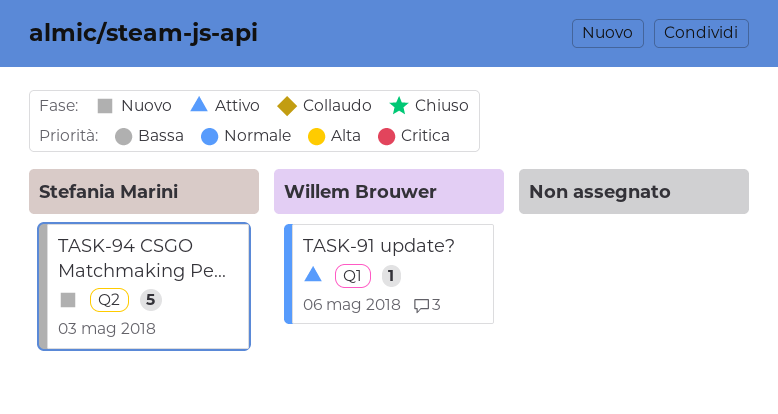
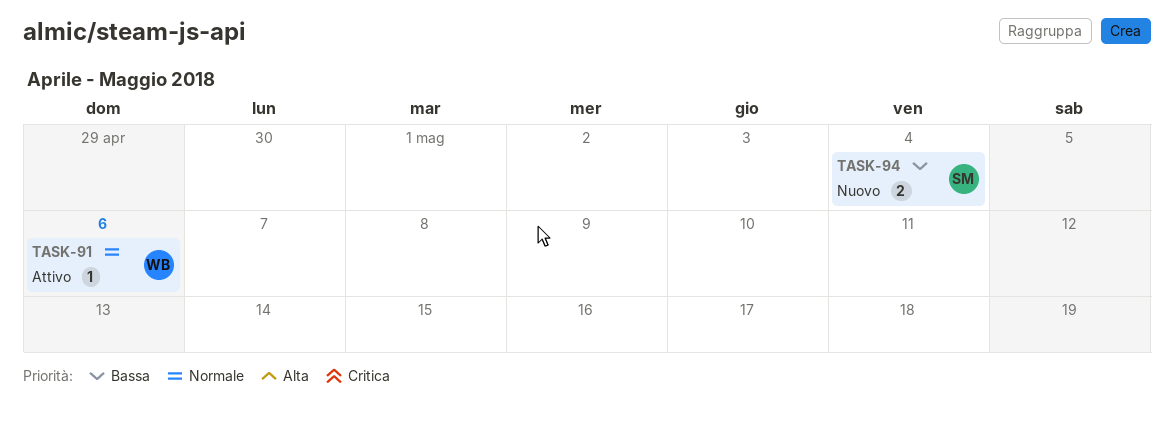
TASK-94, estimate: 5 -> 2
TASK-94, due: May 3 -> May 4

